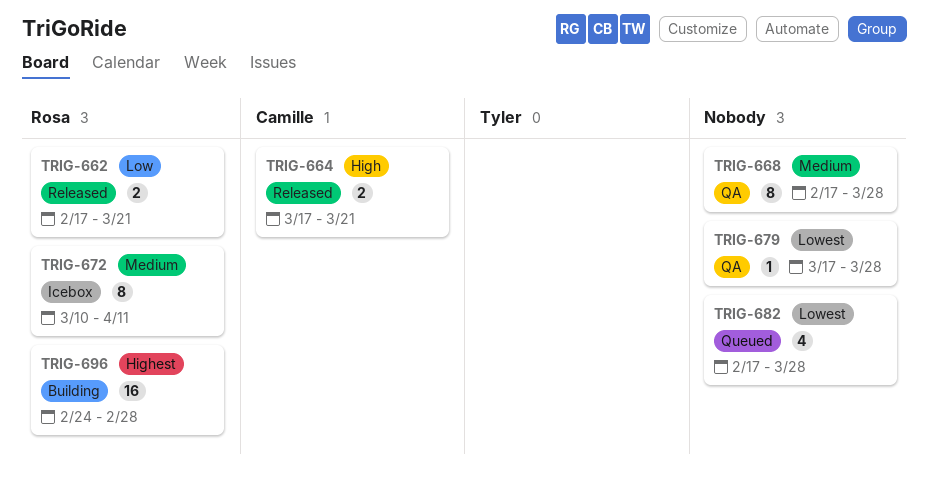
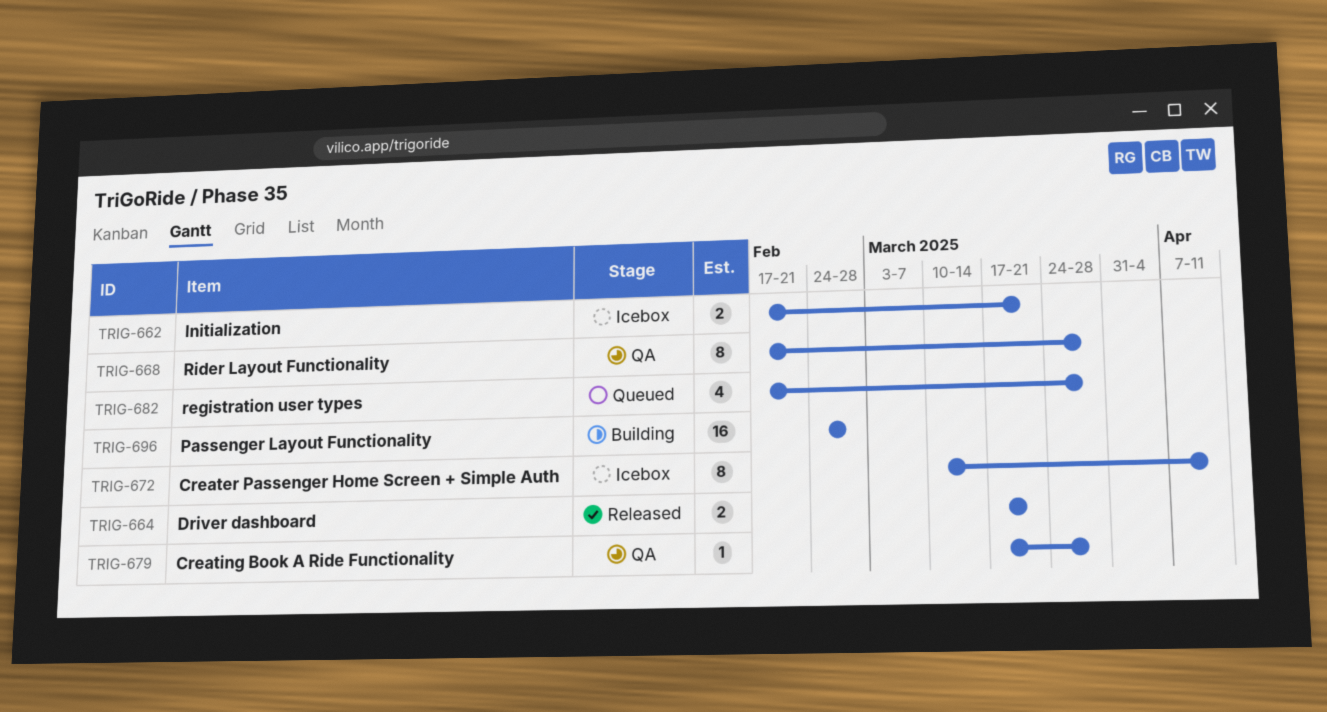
TRIG-662, status: Released -> Icebox

